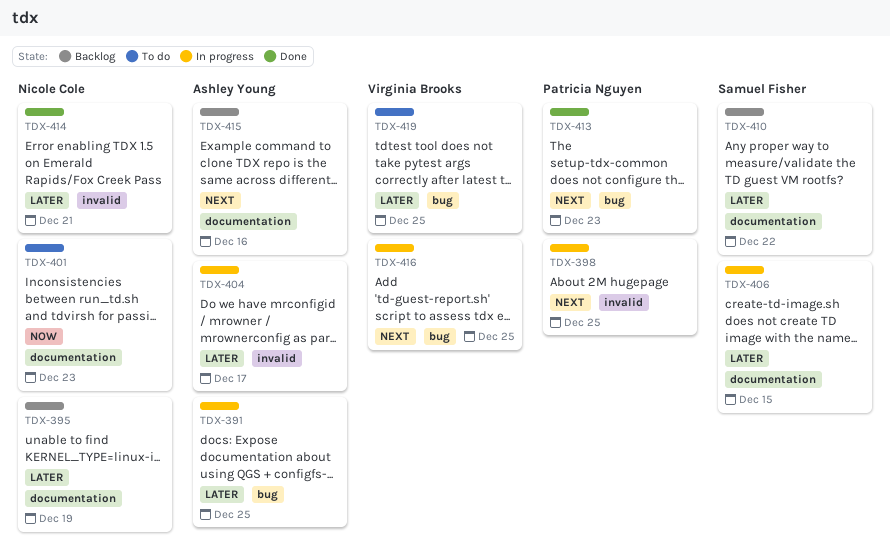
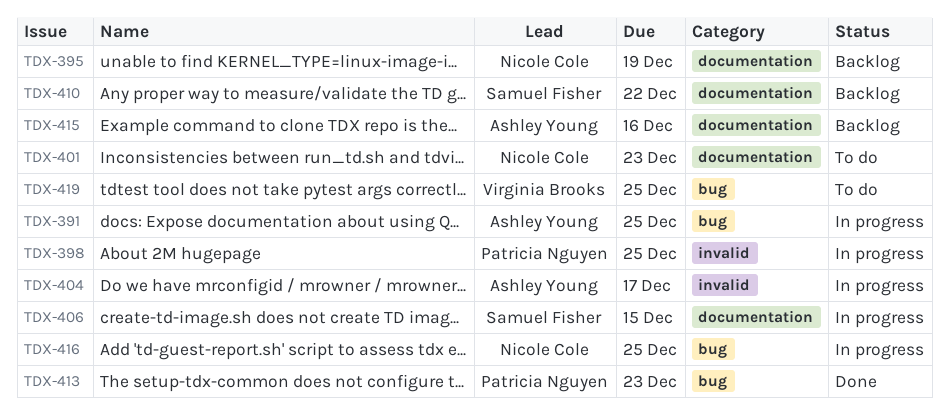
TDX-414: present -> none
TDX-416, owner: Virginia Brooks -> Nicole Cole

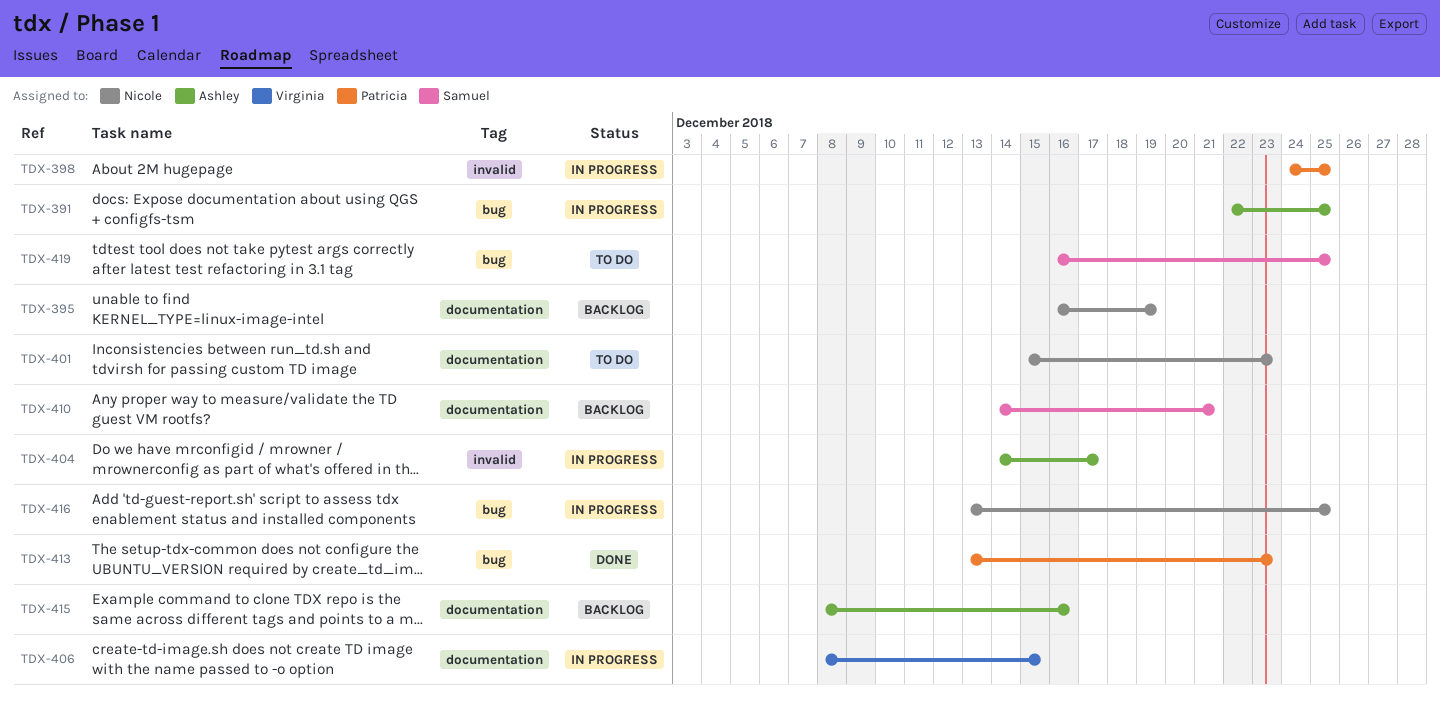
TDX-406, owner: Samuel Fisher -> Virginia Brooks
TDX-410, due: Dec 22 -> Dec 21
TDX-419, owner: Virginia Brooks -> Samuel Fisher

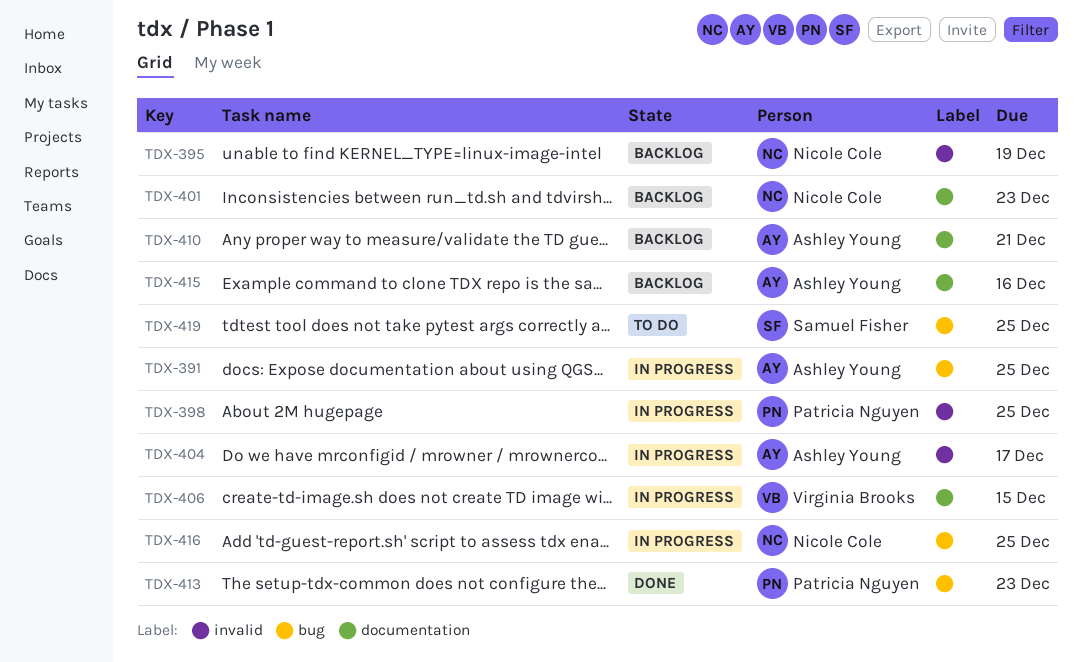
TDX-395, label: documentation -> invalid
TDX-401, status: To do -> Backlog
TDX-410, owner: Samuel Fisher -> Ashley Young

